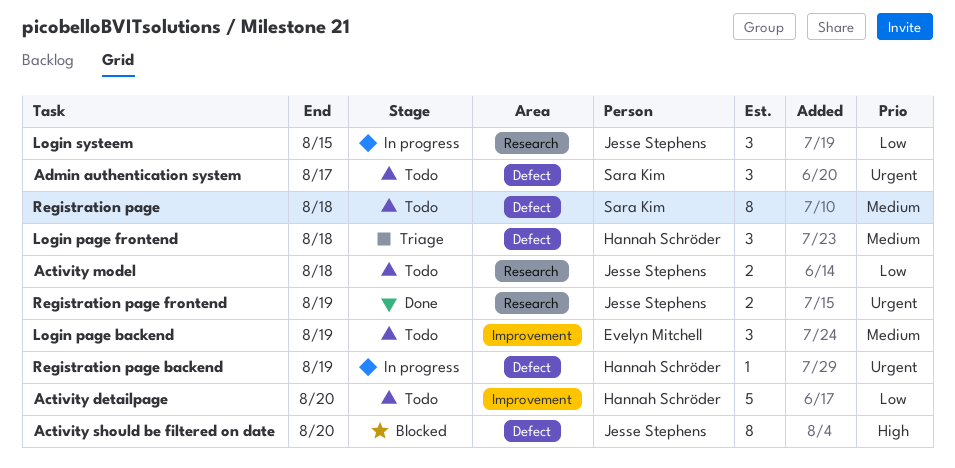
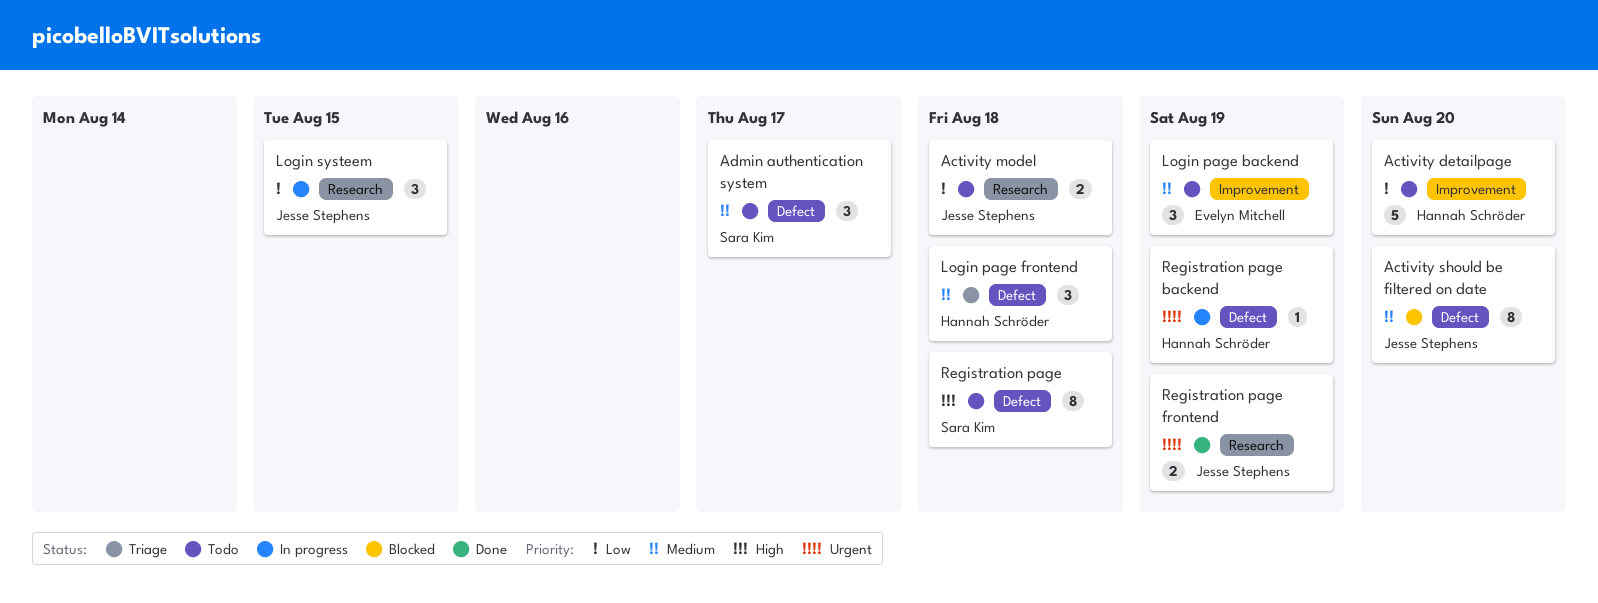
Activity should be filtered on date, priority: High -> Medium
Admin authentication system, priority: Urgent -> Medium
Registration page, priority: Medium -> High

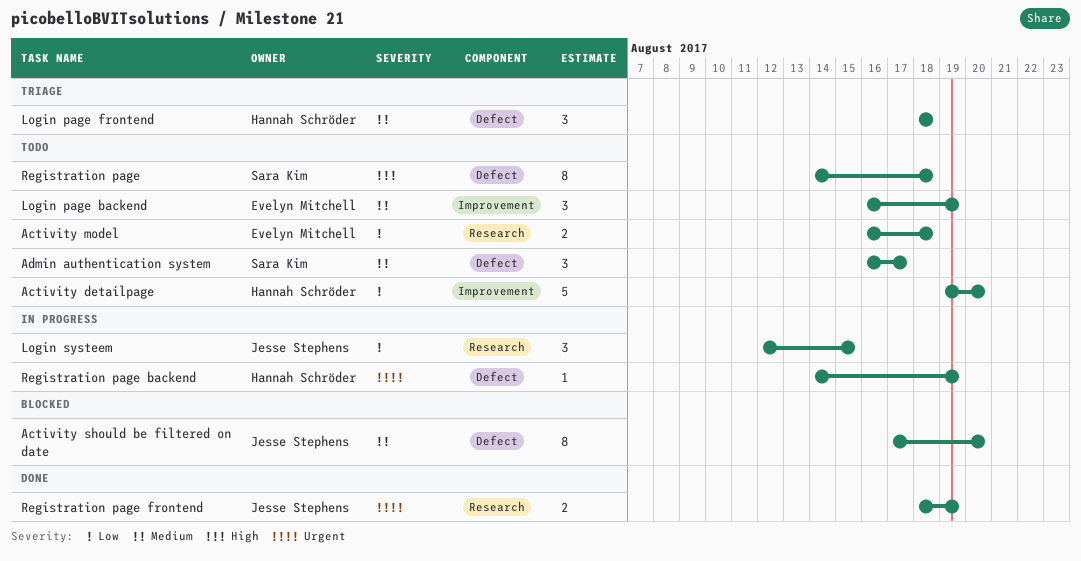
Activity model, owner: Jesse Stephens -> Evelyn Mitchell

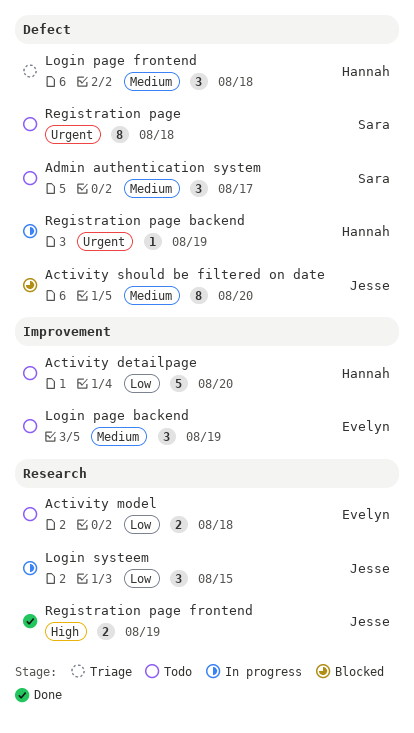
Registration page, priority: High -> Urgent
Registration page frontend, priority: Urgent -> High

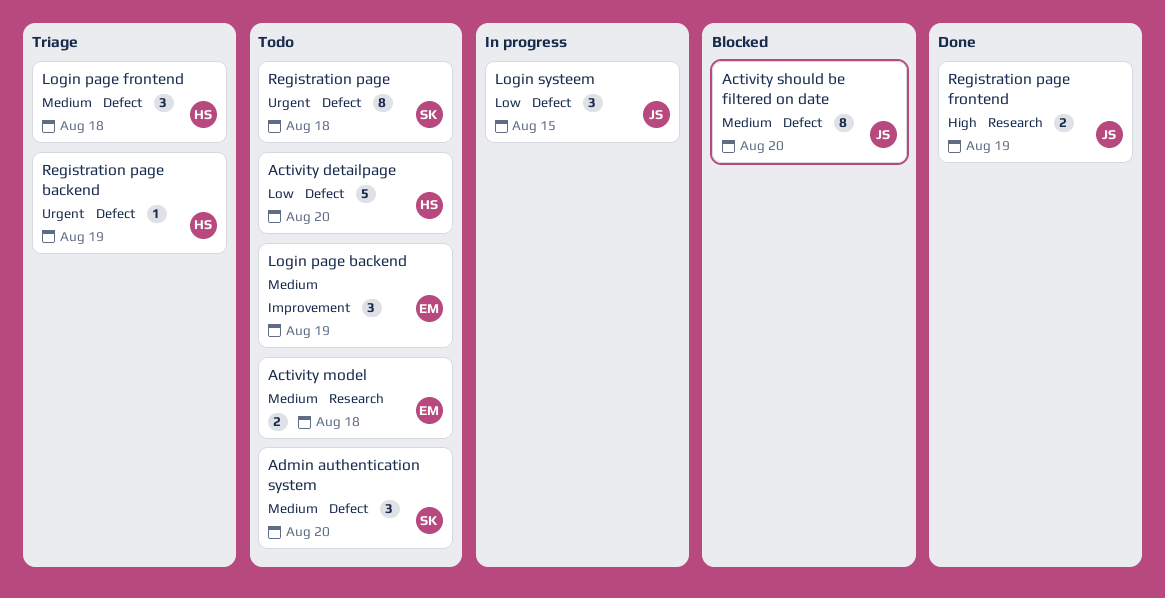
Activity detailpage, label: Improvement -> Defect
Activity model, priority: Low -> Medium
Admin authentication system, due: Aug 17 -> Aug 20
Login systeem, label: Research -> Defect
Registration page backend, status: In progress -> Triage

